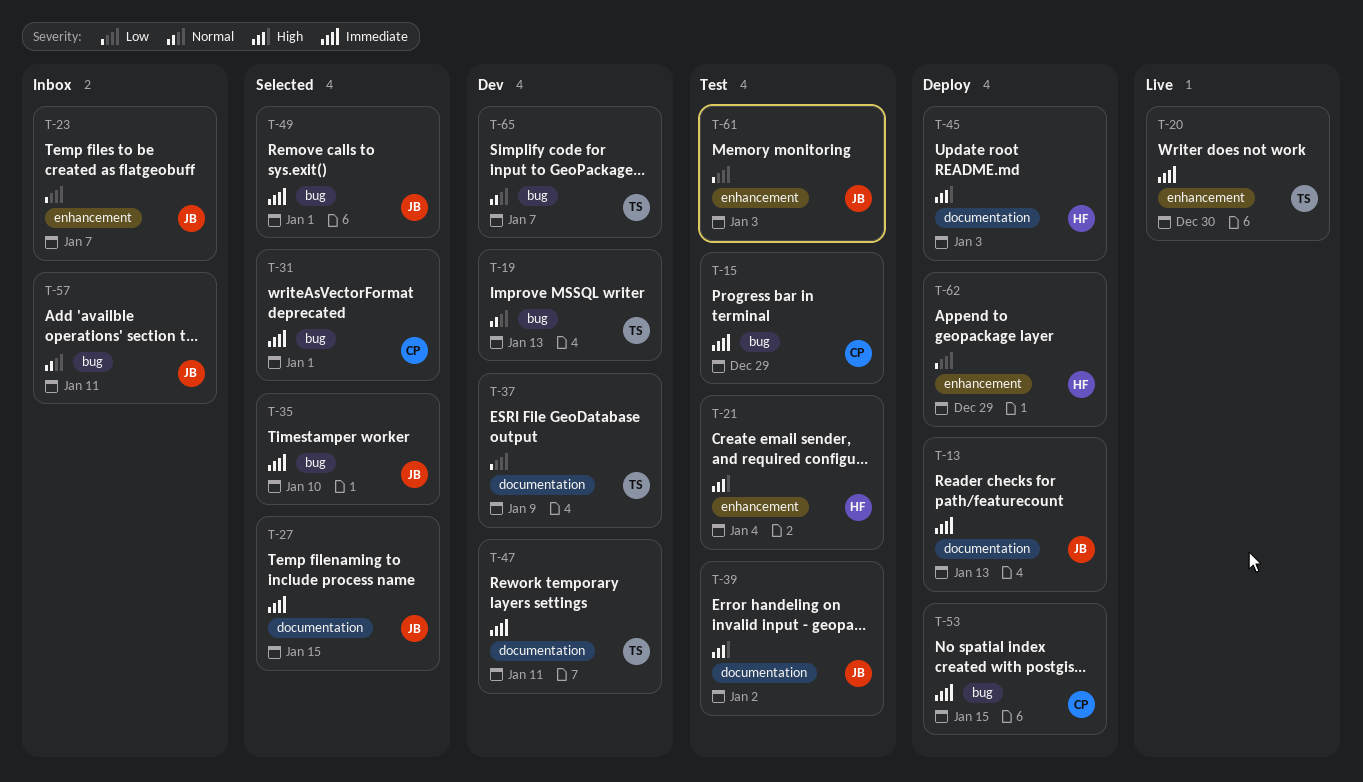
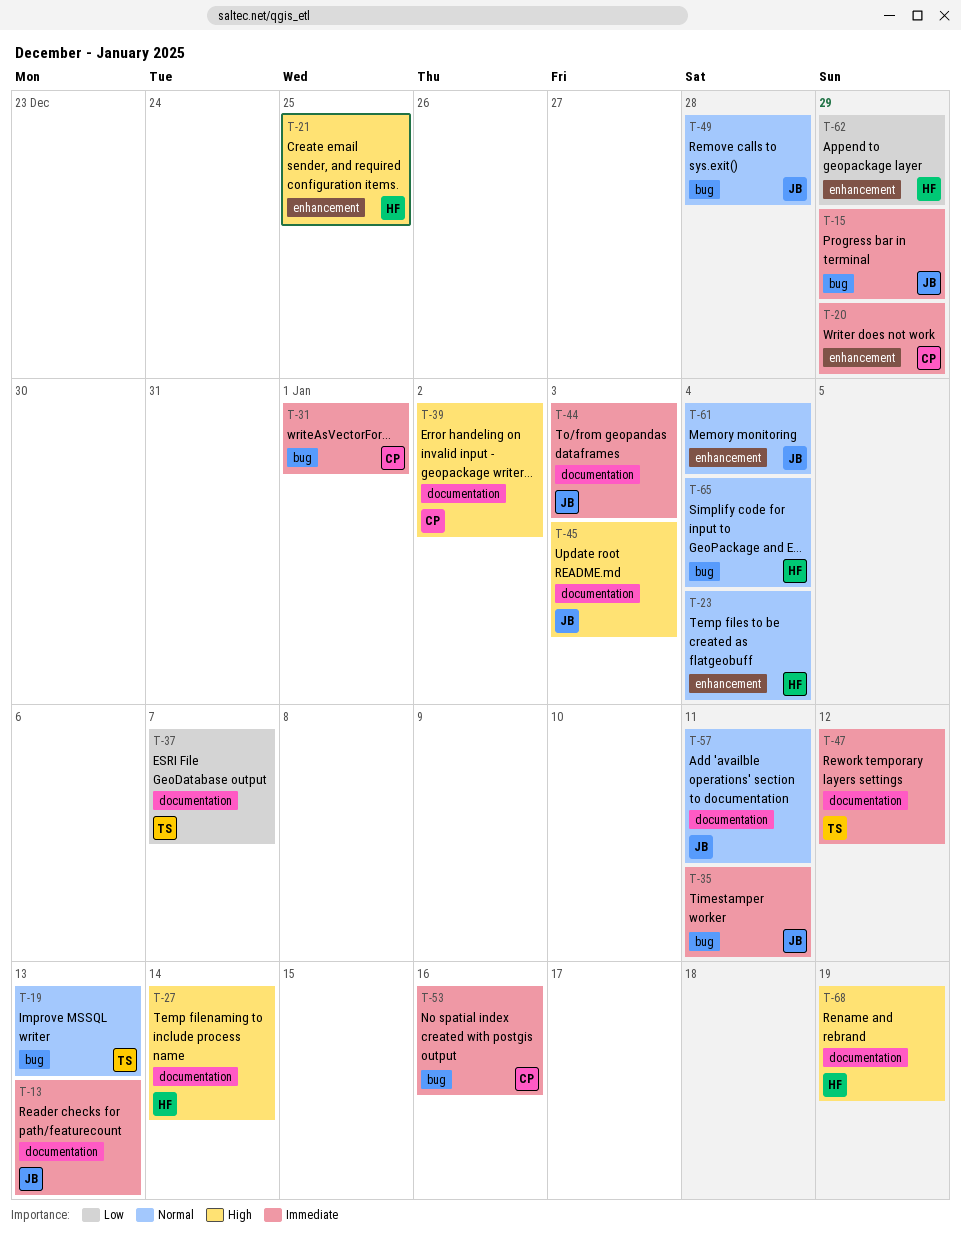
T-15, owner: CP -> JB
T-20, owner: TS -> CP
T-20, due: Dec 30 -> Dec 29
T-21, due: Jan 4 -> Dec 25
T-23, owner: JB -> HF
T-23, priority: Low -> Normal
T-23, due: Jan 7 -> Jan 4
T-27, owner: JB -> HF
T-27, priority: Immediate -> High
T-27, due: Jan 15 -> Jan 14
T-35, due: Jan 10 -> Jan 11
T-37, due: Jan 9 -> Jan 7
T-39, owner: JB -> CP
T-44: none -> present
T-45, owner: HF -> JB
T-47, due: Jan 11 -> Jan 12
T-49, priority: Immediate -> Normal
T-49, due: Jan 1 -> Dec 28
T-53, due: Jan 15 -> Jan 16
T-57, label: bug -> documentation
T-61, priority: Low -> Normal
T-61, due: Jan 3 -> Jan 4
T-65, owner: TS -> HF
T-65, due: Jan 7 -> Jan 4
T-68: none -> present

